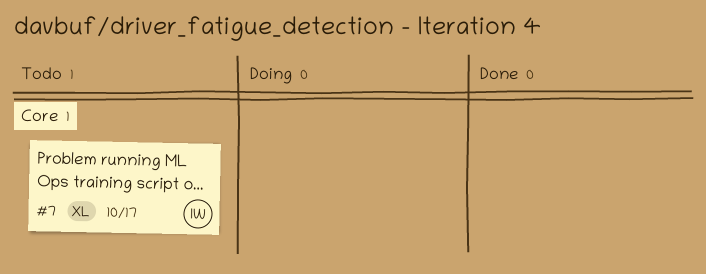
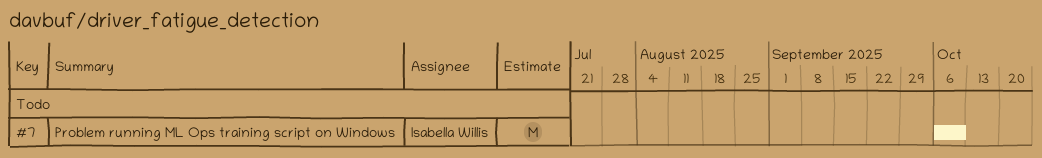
#7, estimate: XL -> M
#7, due: Oct 17 -> Oct 10

